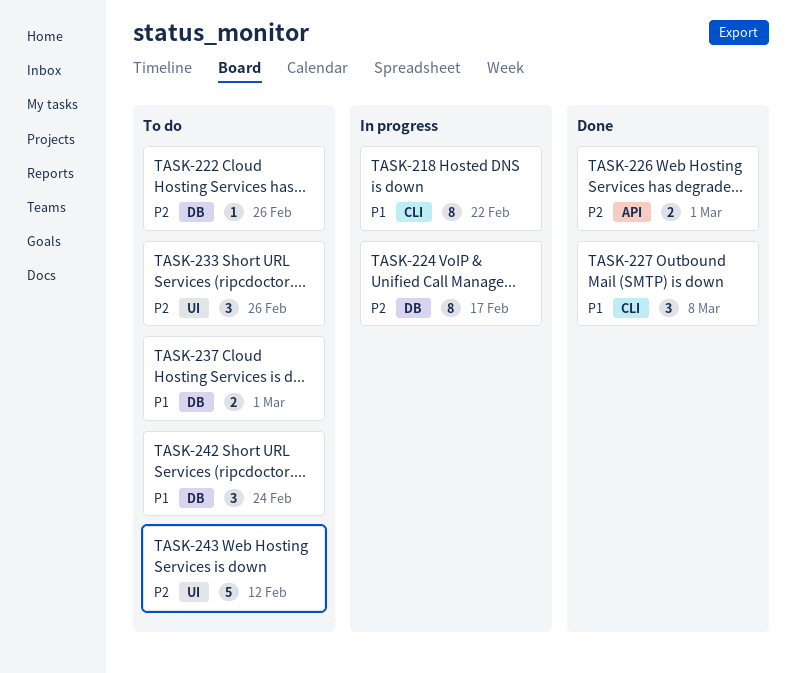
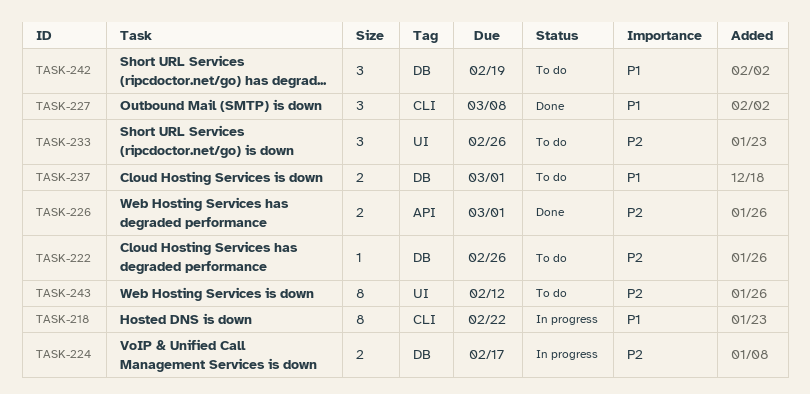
TASK-224, estimate: 8 -> 2
TASK-242, due: Feb 24 -> Feb 19
TASK-243, estimate: 5 -> 8

